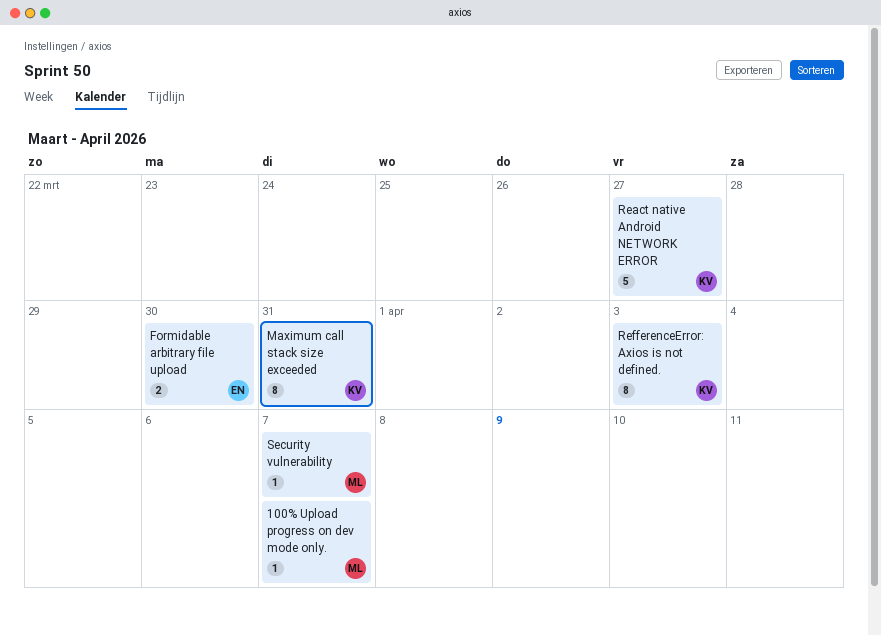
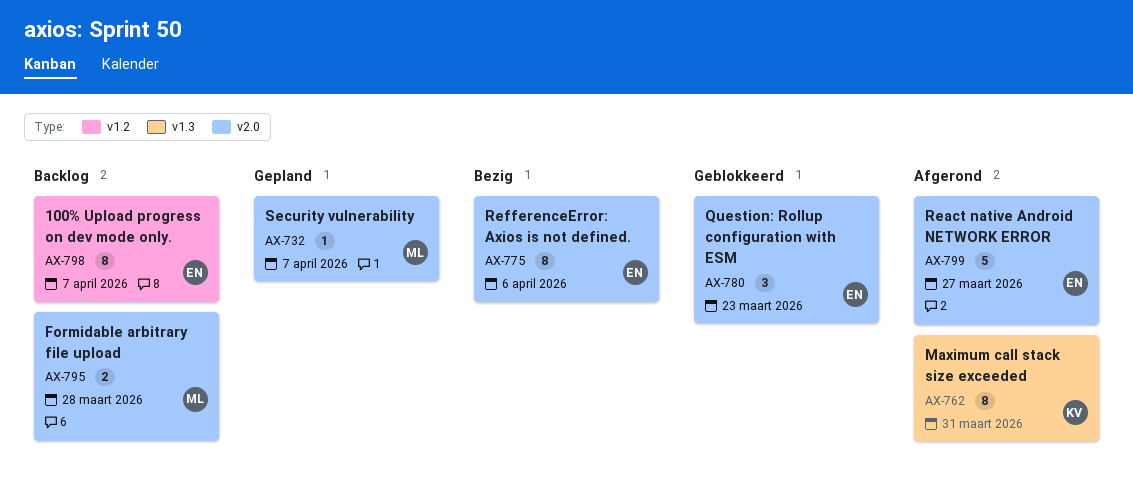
100% Upload progress on dev mode only., owner: ML -> EN
100% Upload progress on dev mode only., estimate: 1 -> 8
Formidable arbitrary file upload, owner: EN -> ML
Formidable arbitrary file upload, due: Mar 30 -> Mar 28
Question: Rollup configuration with ESM: none -> present
React native Android NETWORK ERROR, owner: KV -> EN
RefferenceError: Axios is not defined., owner: KV -> EN
RefferenceError: Axios is not defined., due: Apr 3 -> Apr 6

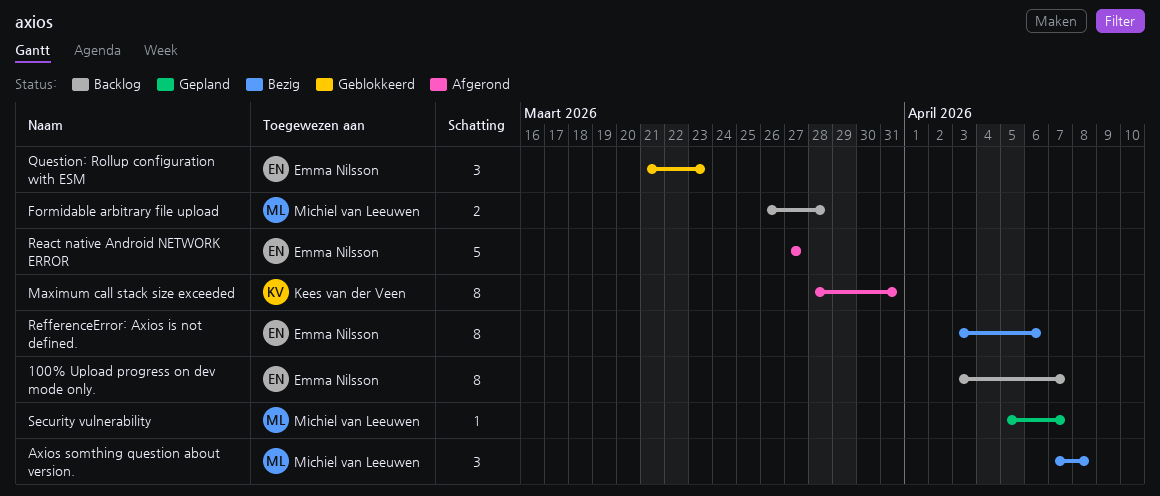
Axios somthing question about version.: none -> present

